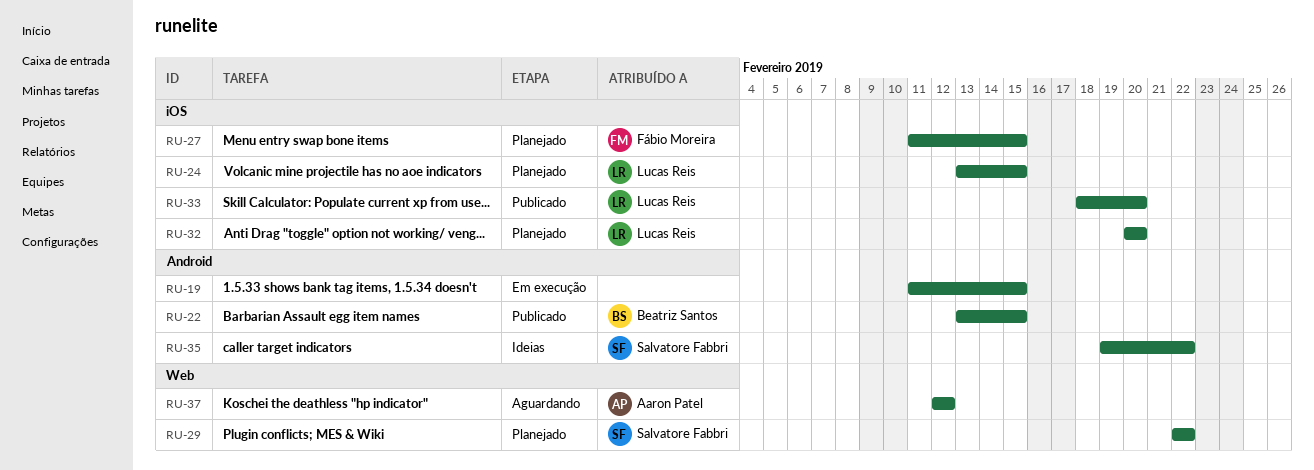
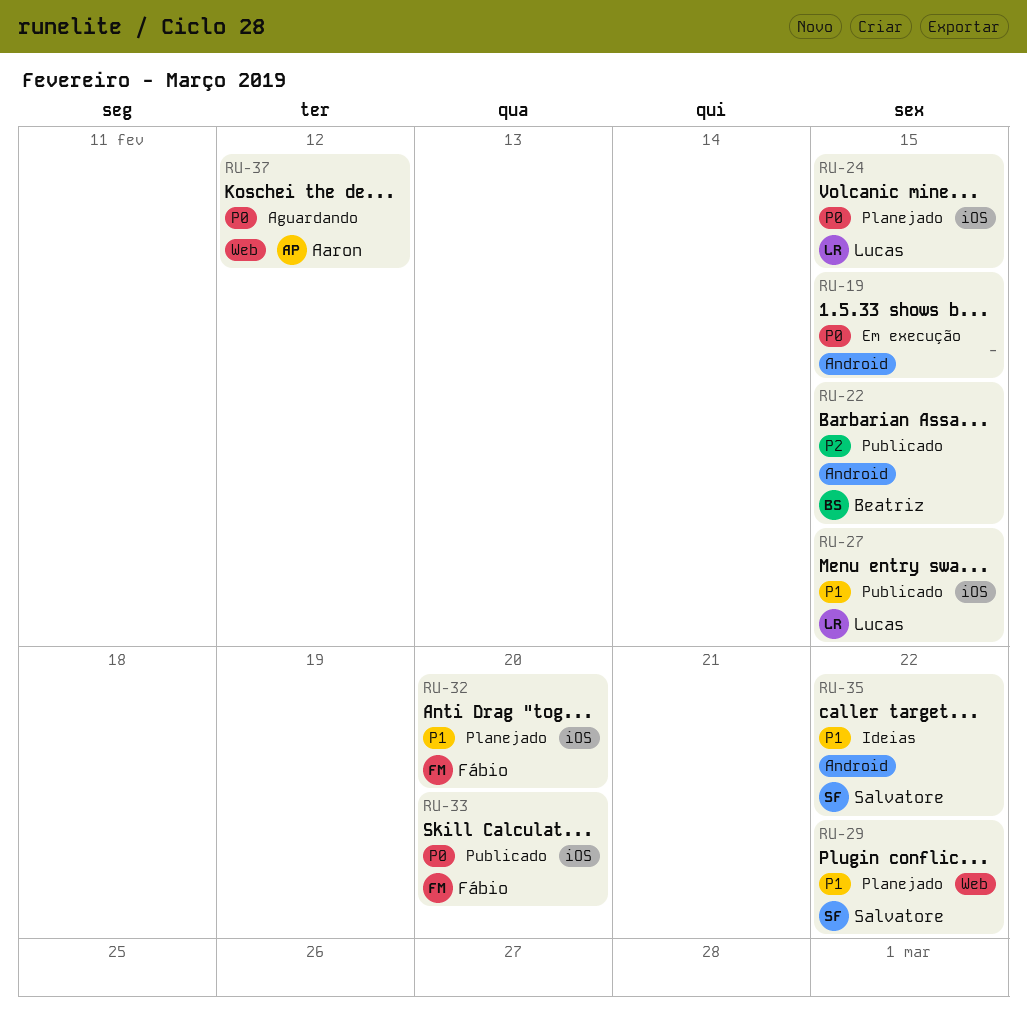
RU-27, status: Planejado -> Publicado
RU-27, owner: Fábio Moreira -> Lucas Reis
RU-32, owner: Lucas Reis -> Fábio Moreira
RU-33, owner: Lucas Reis -> Fábio Moreira

